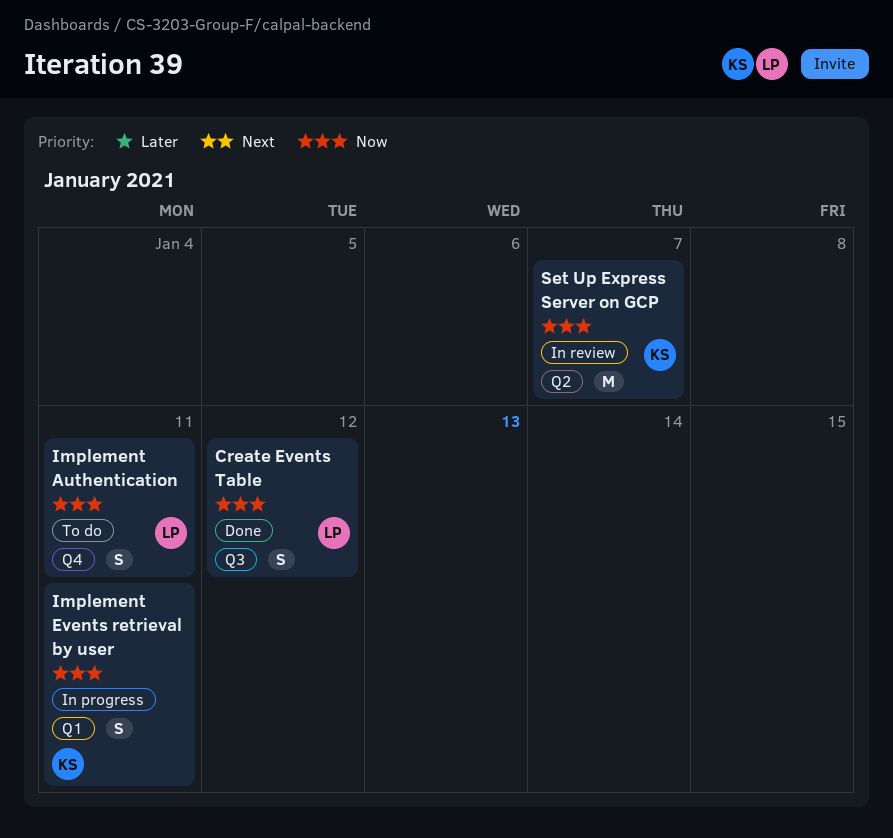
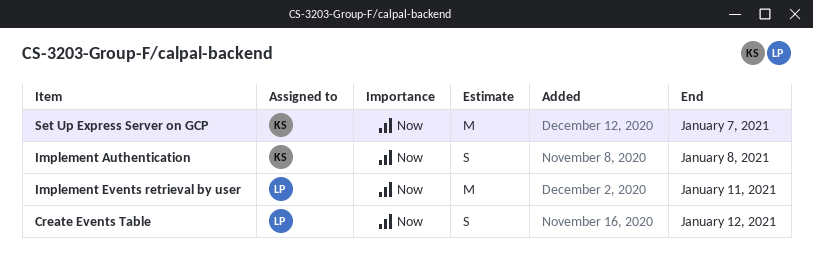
Implement Authentication, owner: LP -> KS
Implement Authentication, due: Jan 11 -> Jan 8
Implement Events retrieval by user, owner: KS -> LP
Implement Events retrieval by user, estimate: S -> M

